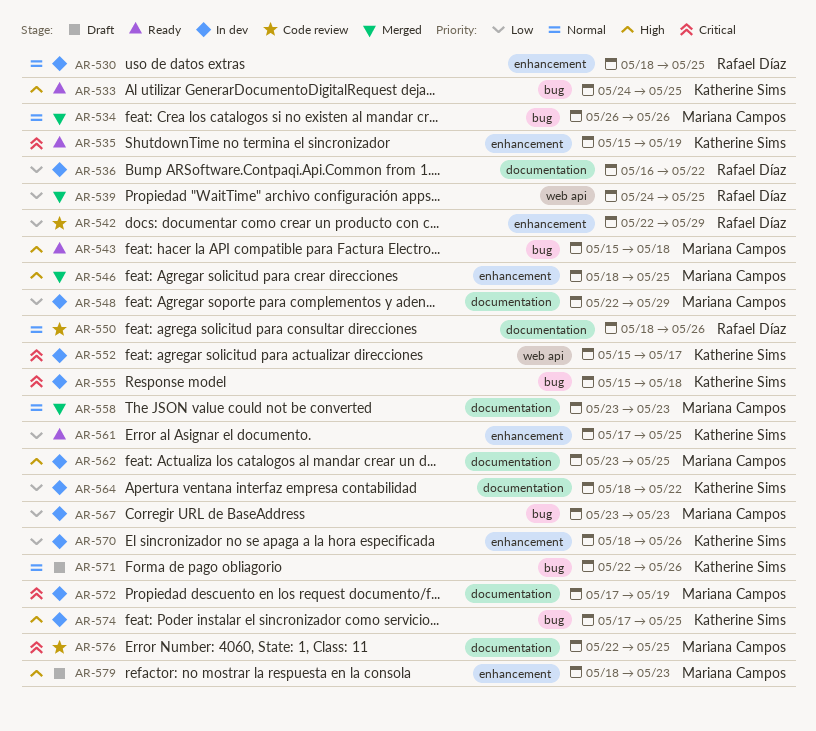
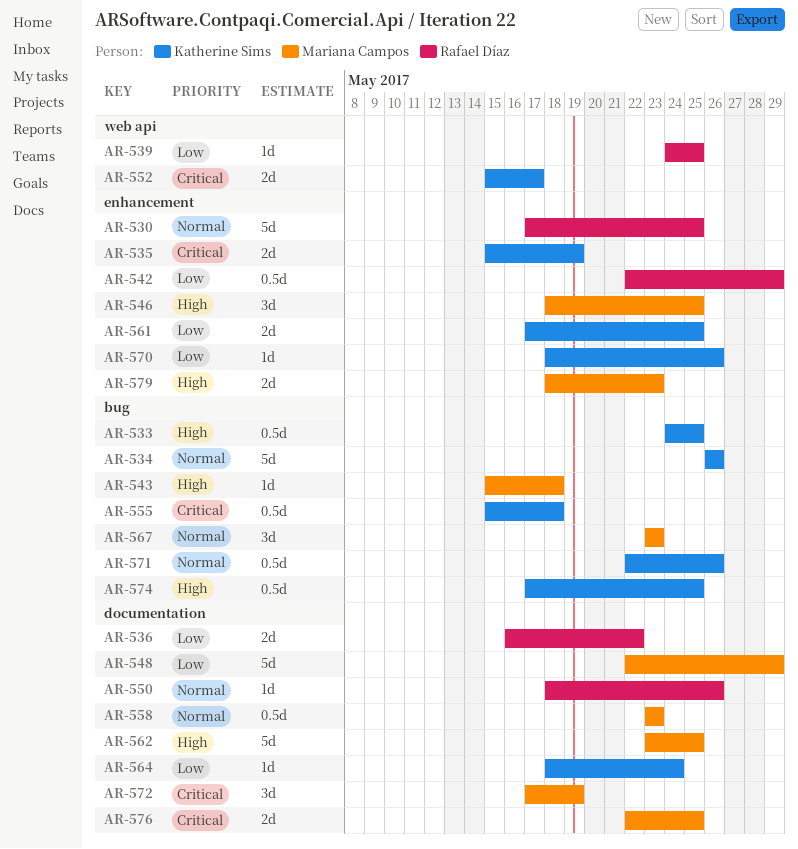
AR-530, start: May 18 -> May 17
AR-534, owner: Mariana Campos -> Katherine Sims
AR-564, due: May 22 -> May 24
AR-567, priority: Low -> Normal

